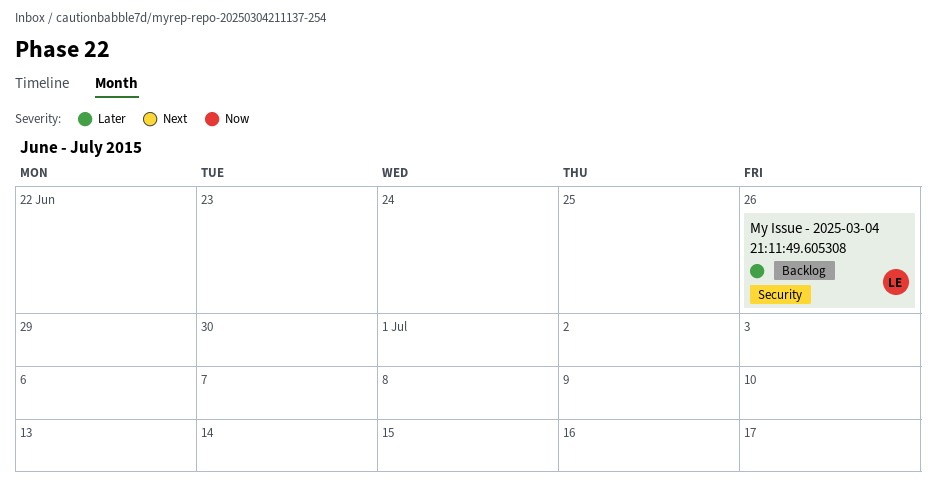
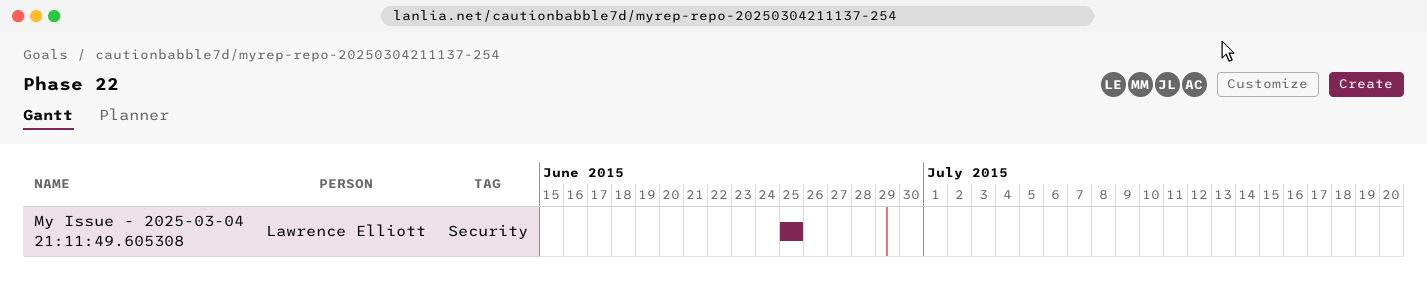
My Issue - 2025-03-04 21:11:49.605308, due: Jun 26 -> Jun 25

